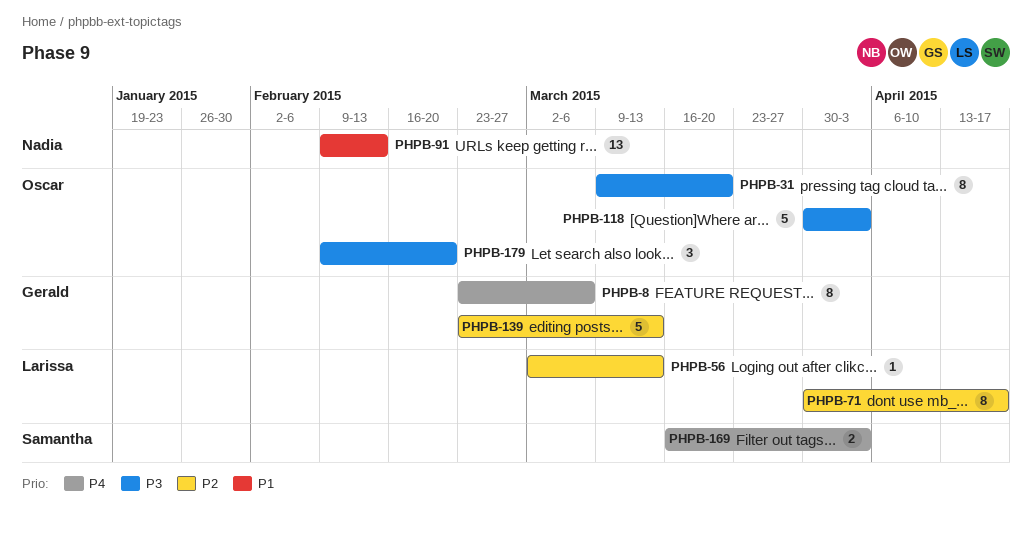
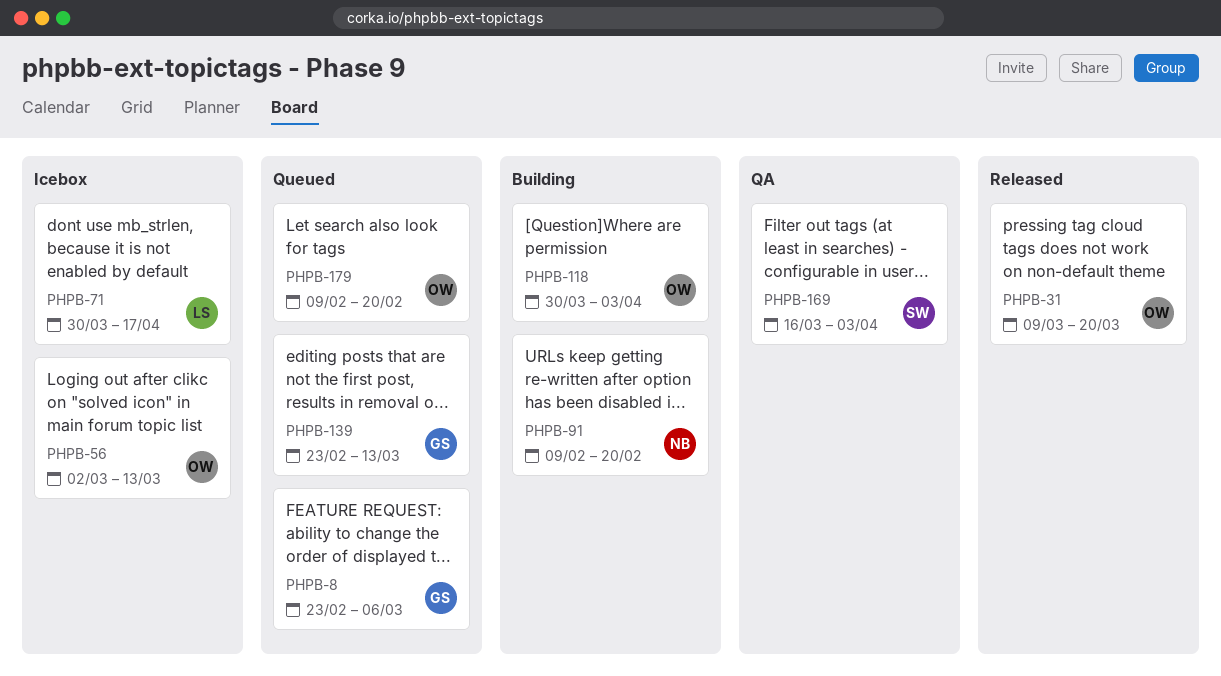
PHPB-56, owner: Larissa -> Oscar
PHPB-91, due: Feb 13 -> Feb 20

